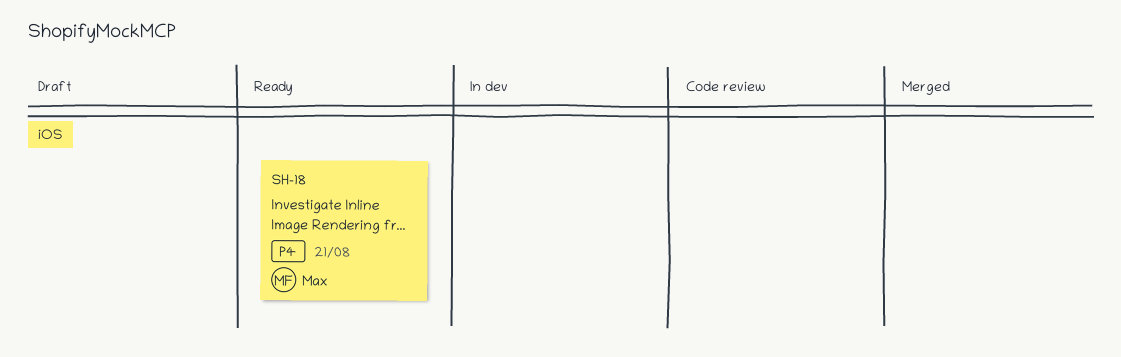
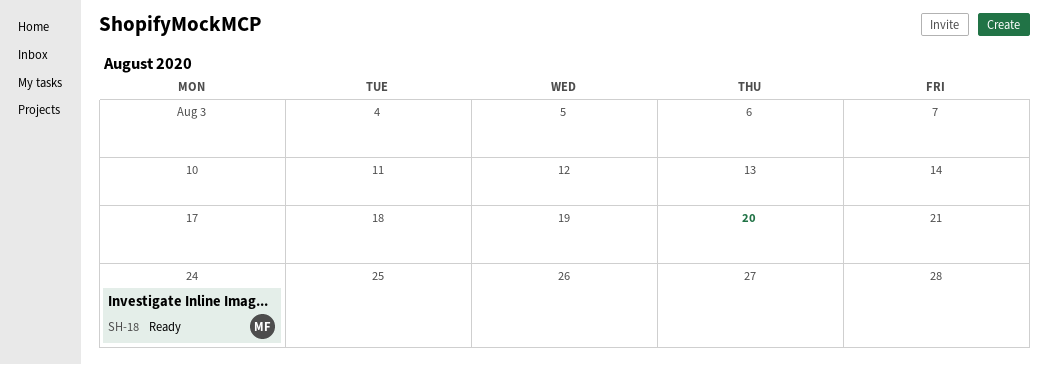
SH-18, due: Aug 21 -> Aug 24

